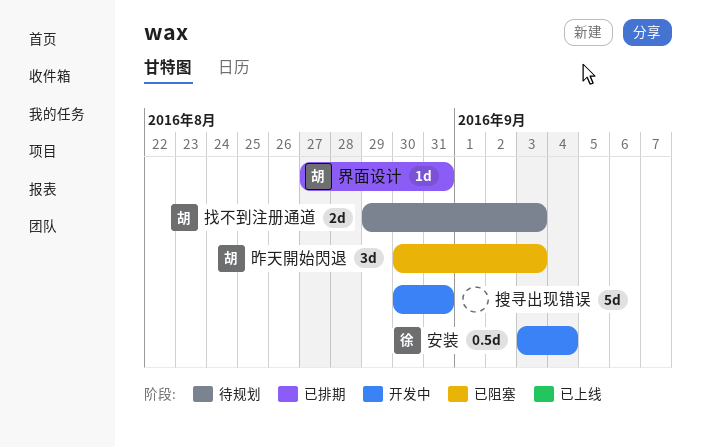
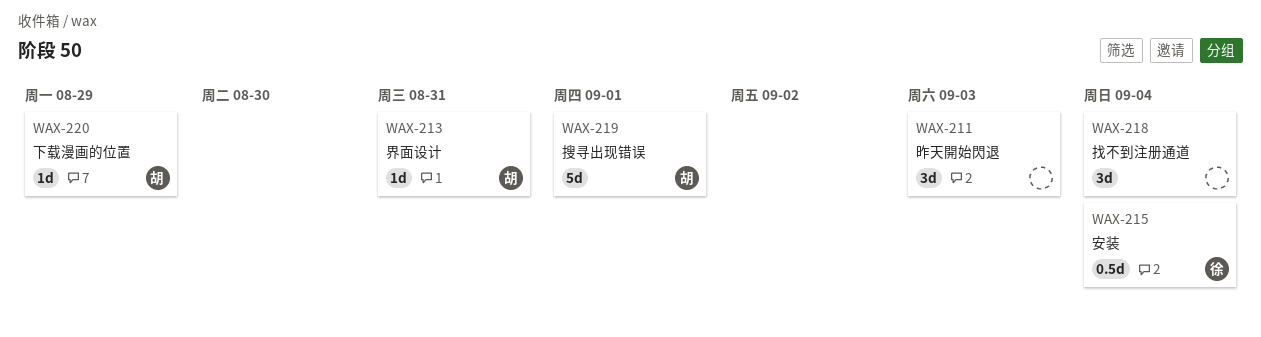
下载漫画的位置: none -> present
找不到注册通道, owner: 胡 -> none
找不到注册通道, estimate: 2d -> 3d
找不到注册通道, due: Sep 3 -> Sep 4
搜寻出现错误, owner: none -> 胡
搜寻出现错误, due: Aug 31 -> Sep 1
昨天開始閃退, owner: 胡 -> none

